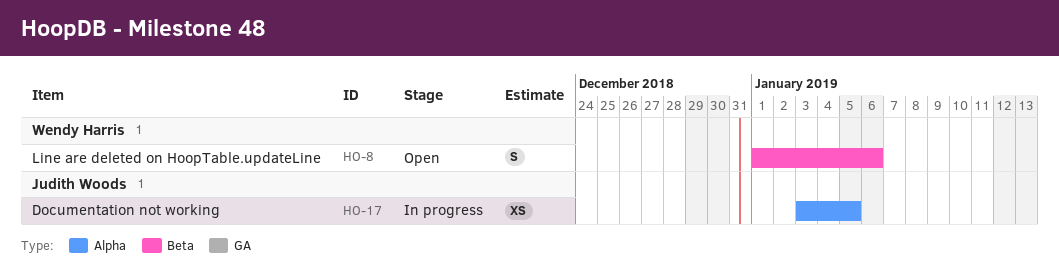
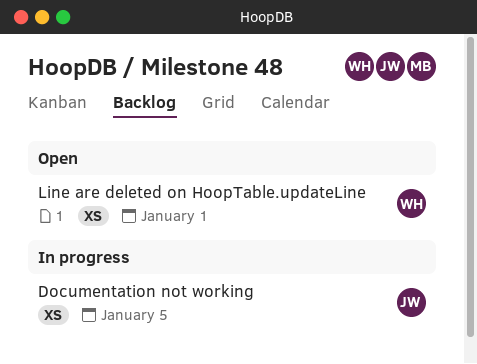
Line are deleted on HoopTable.updateLine, estimate: S -> XS
Line are deleted on HoopTable.updateLine, due: Jan 6 -> Jan 1

